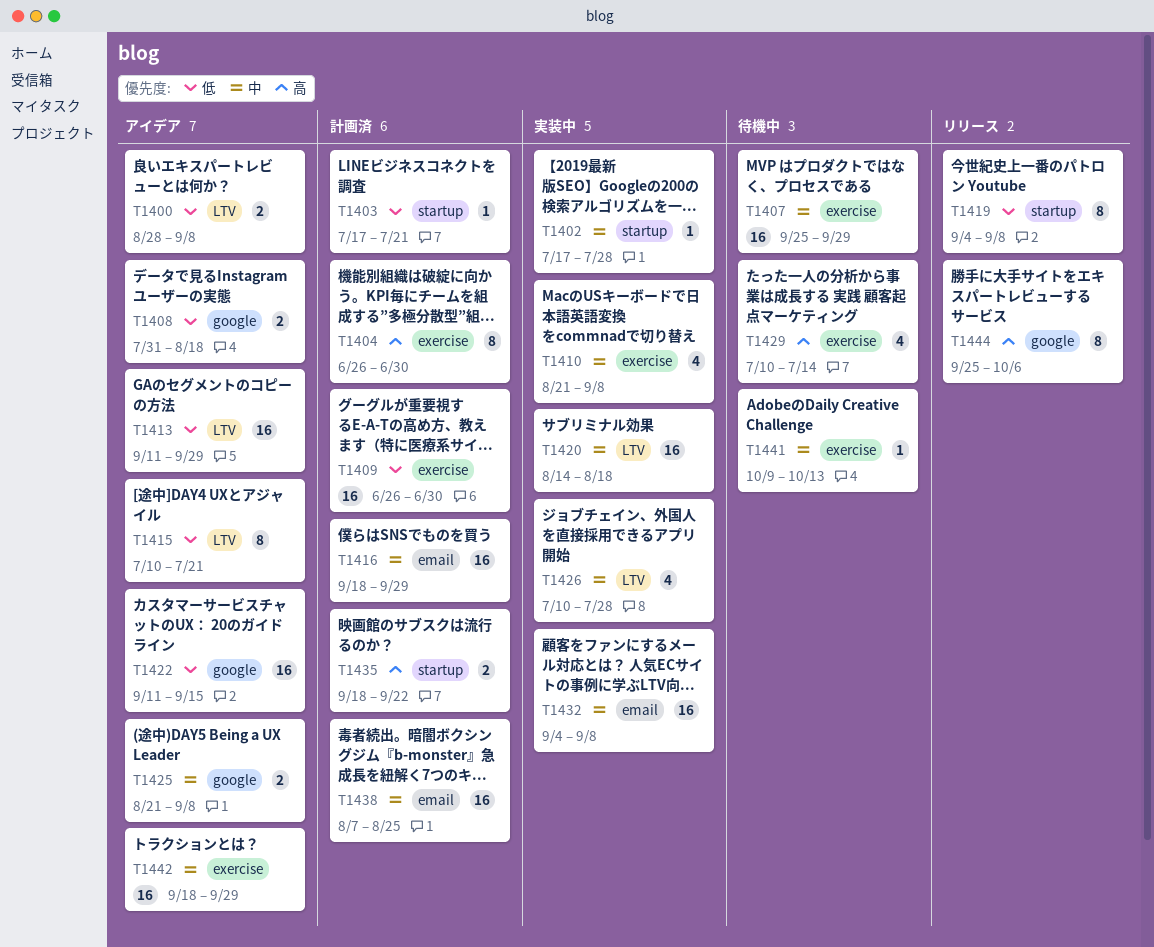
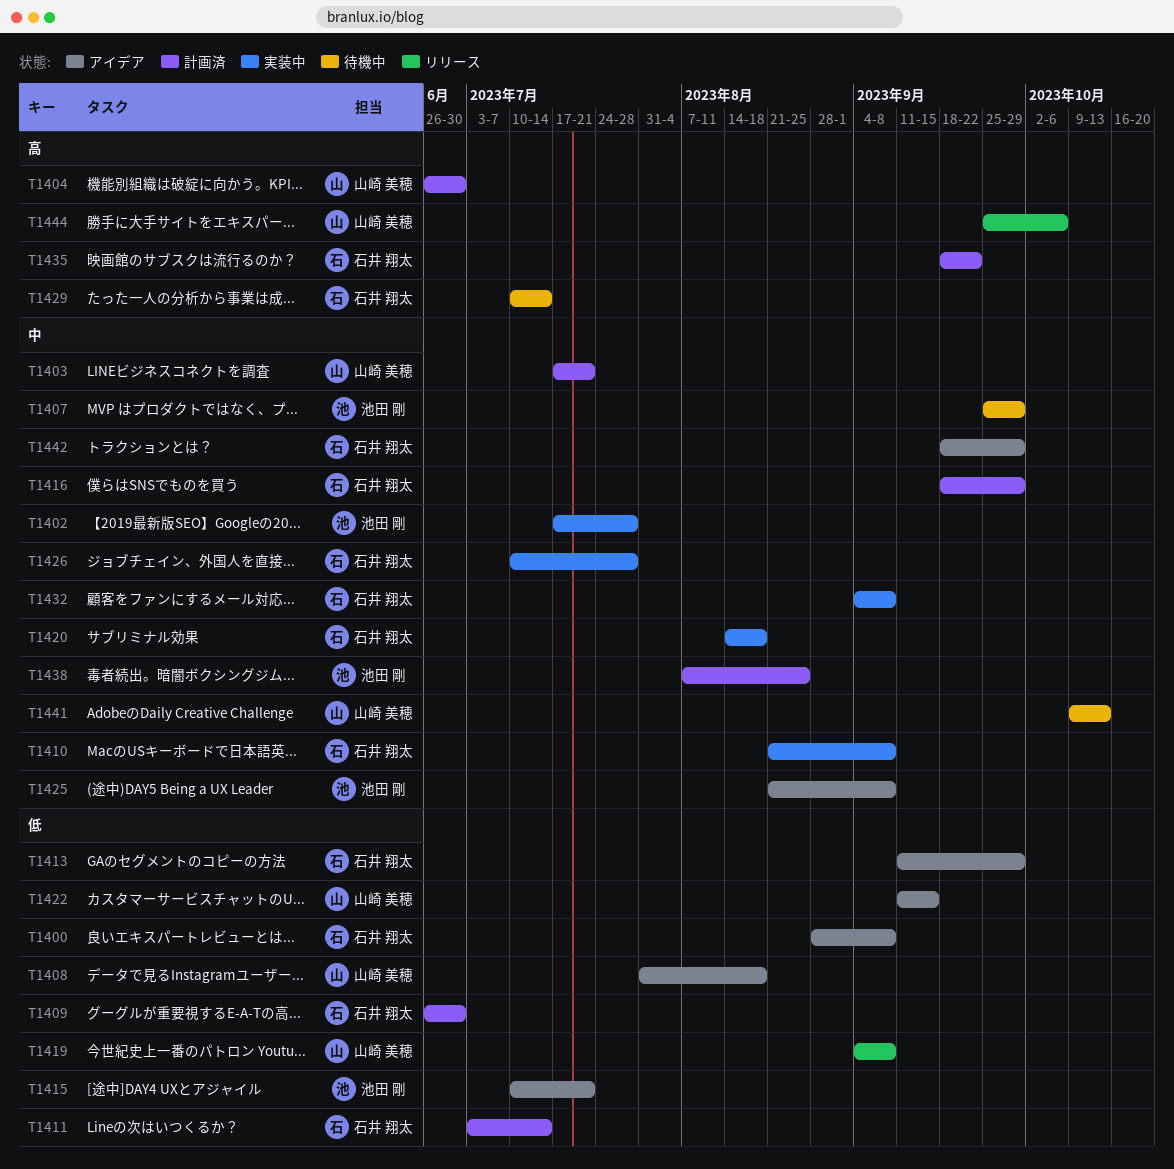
T1403, priority: 低 -> 中
T1411: none -> present

